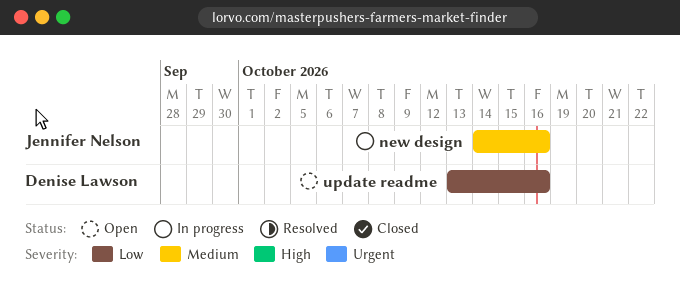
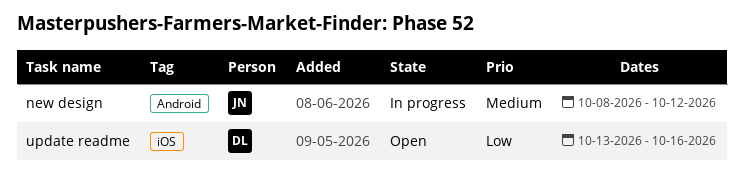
new design, start: Oct 14 -> Oct 8
new design, due: Oct 16 -> Oct 12

